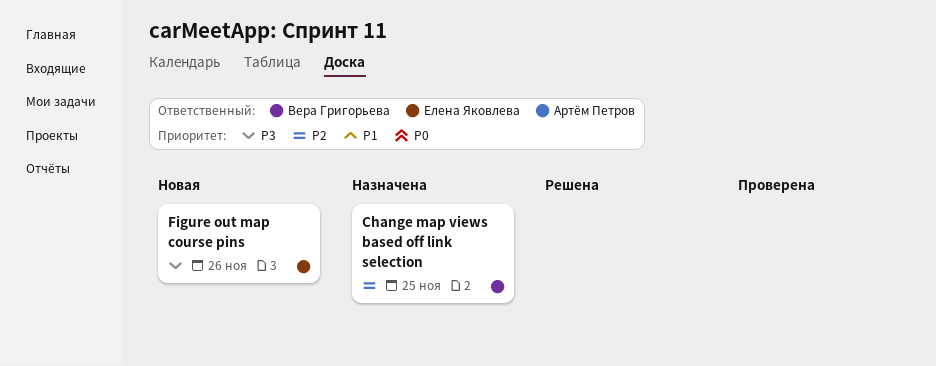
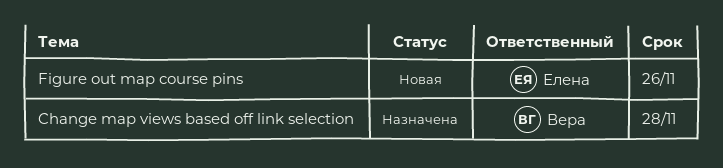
Change map views based off link selection, due: Nov 25 -> Nov 28

